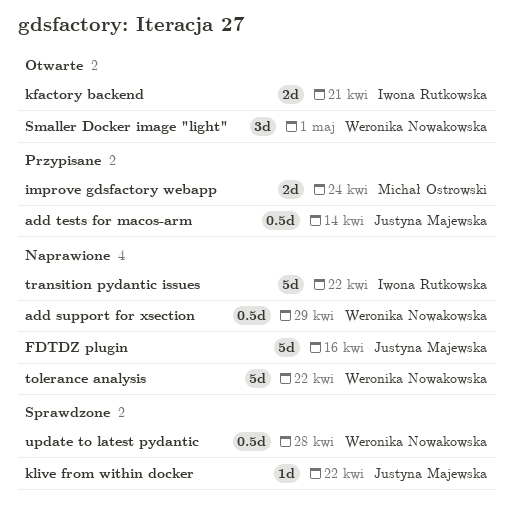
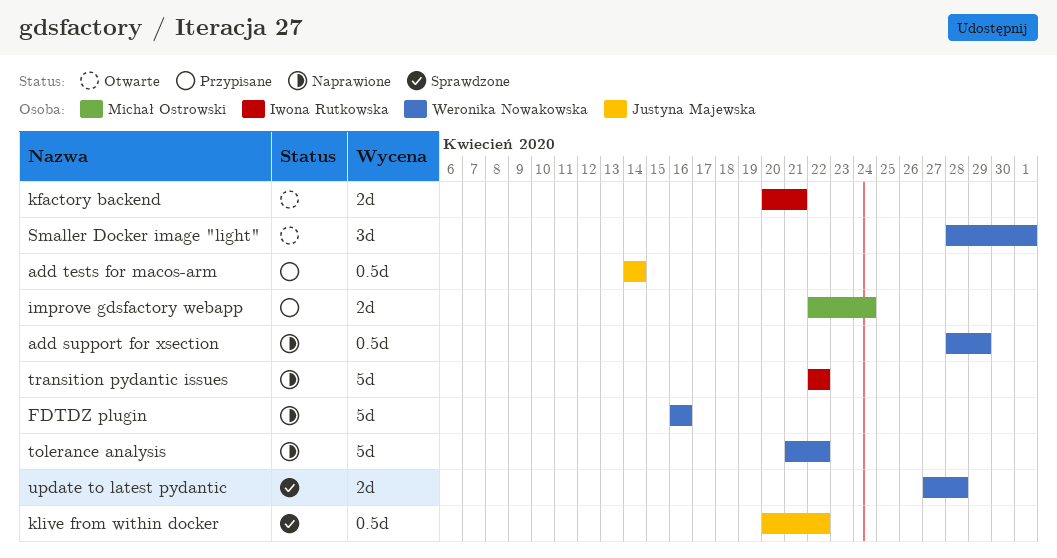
FDTDZ plugin, owner: Justyna Majewska -> Weronika Nowakowska
klive from within docker, estimate: 1d -> 0.5d
update to latest pydantic, estimate: 0.5d -> 2d

